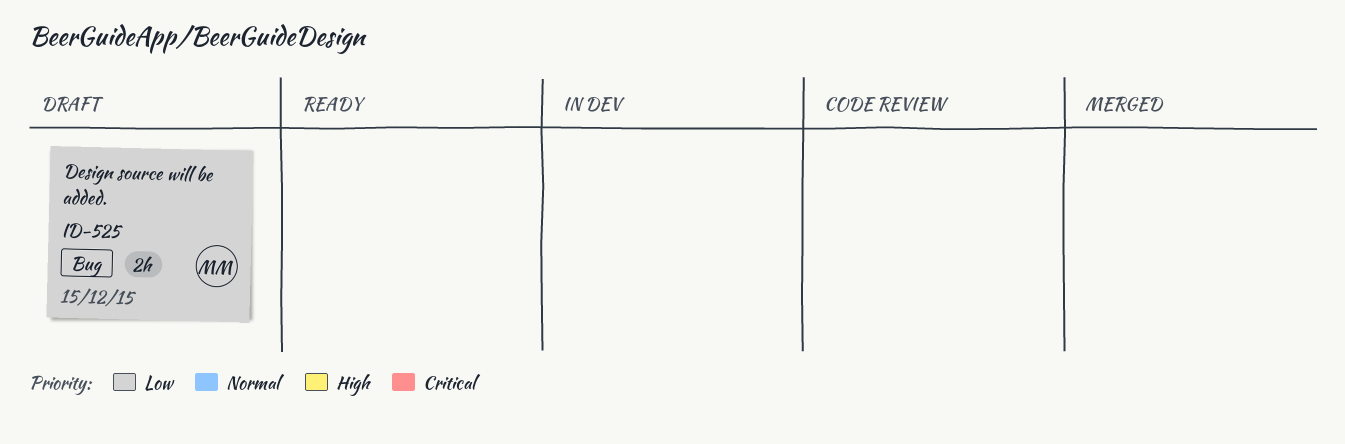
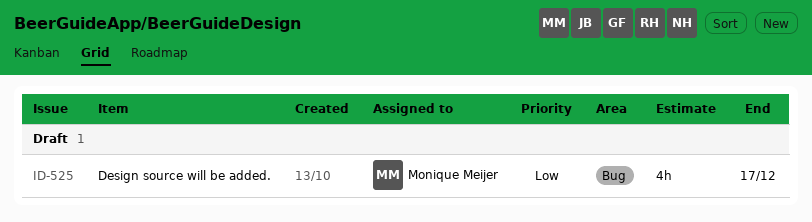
ID-525, estimate: 2h -> 4h
ID-525, due: Dec 15 -> Dec 17

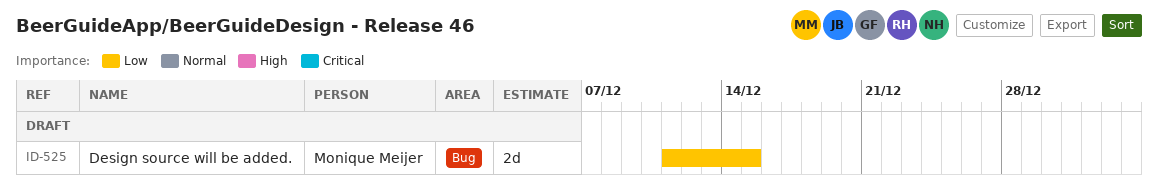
ID-525, estimate: 4h -> 2d
ID-525, due: Dec 17 -> Dec 15

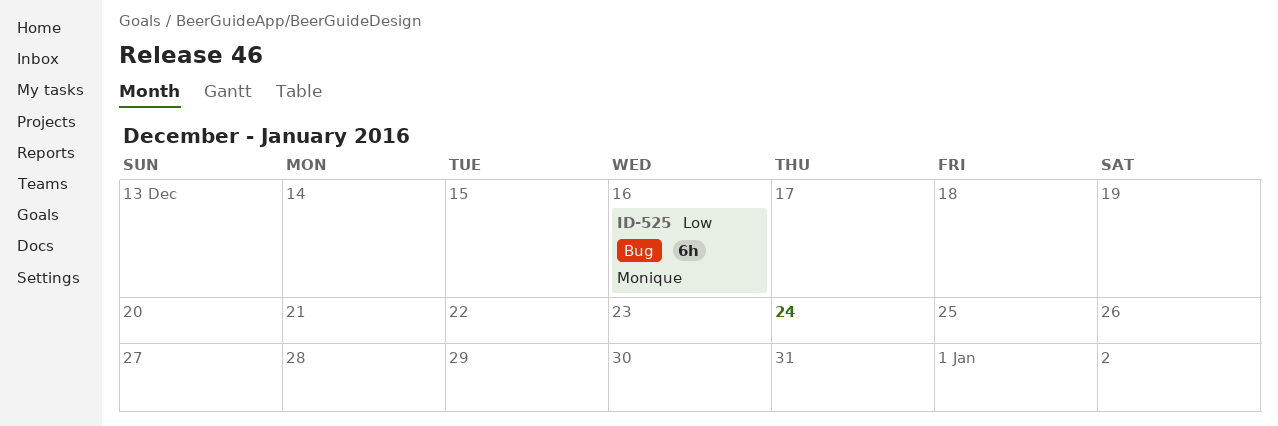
ID-525, estimate: 2d -> 6h
ID-525, due: Dec 15 -> Dec 16

